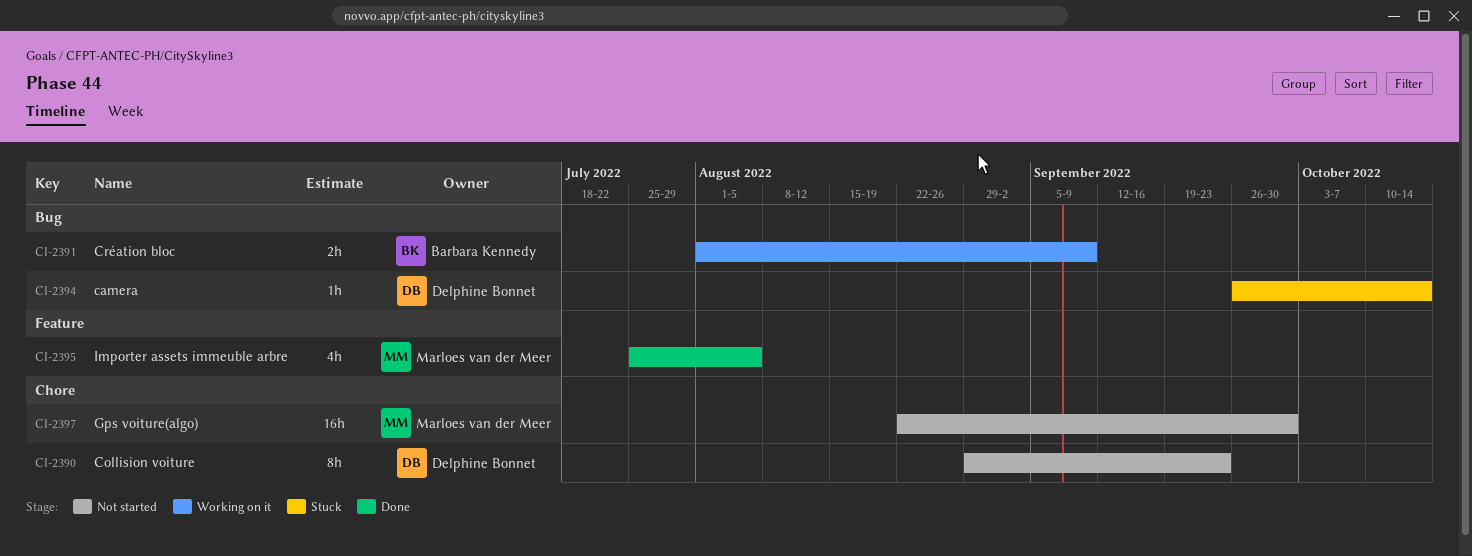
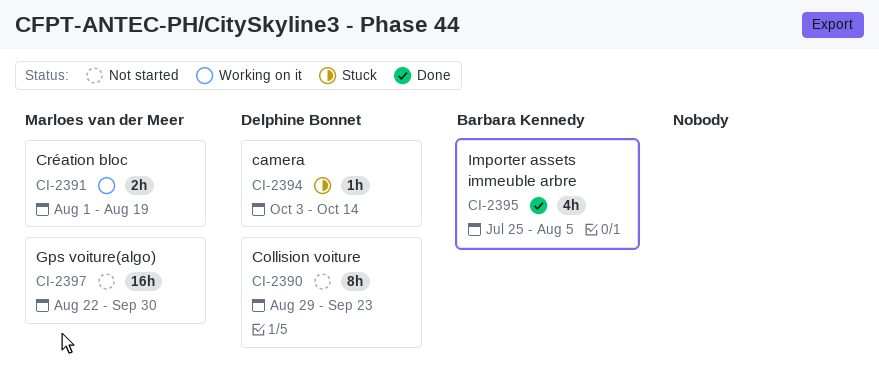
CI-2391, owner: Barbara Kennedy -> Marloes van der Meer
CI-2391, due: Sep 9 -> Aug 19
CI-2394, start: Sep 26 -> Oct 3
CI-2395, owner: Marloes van der Meer -> Barbara Kennedy

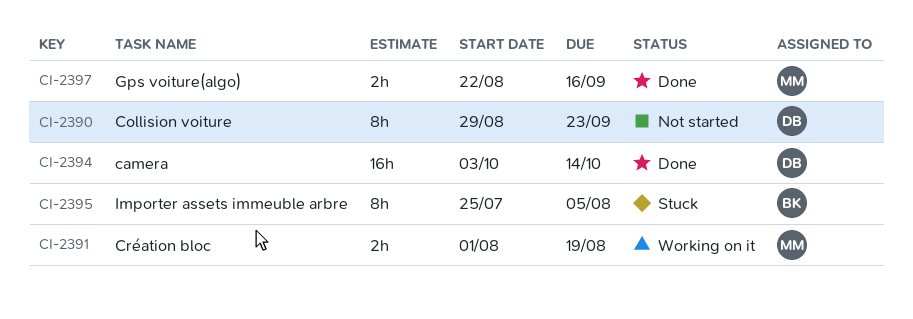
CI-2394, status: Stuck -> Done
CI-2394, estimate: 1h -> 16h
CI-2395, status: Done -> Stuck
CI-2395, estimate: 4h -> 8h
CI-2397, status: Not started -> Done
CI-2397, estimate: 16h -> 2h
CI-2397, due: Sep 30 -> Sep 16

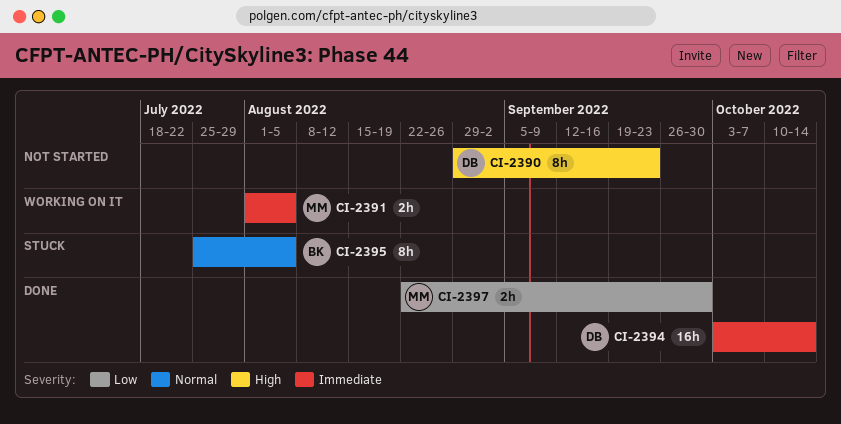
CI-2391, due: Aug 19 -> Aug 5
CI-2397, due: Sep 16 -> Sep 30

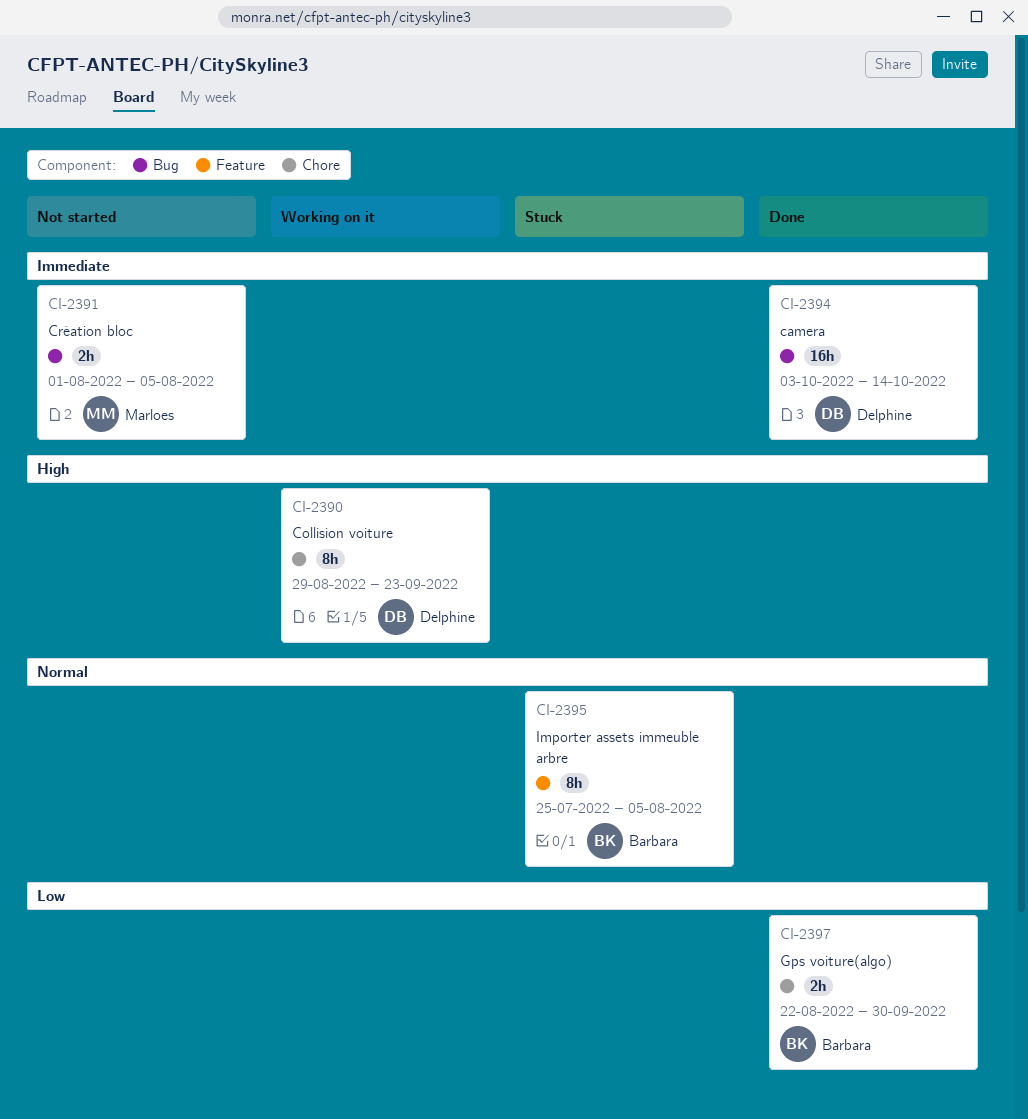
CI-2390, status: Not started -> Working on it
CI-2391, status: Working on it -> Not started
CI-2397, owner: Marloes -> Barbara

